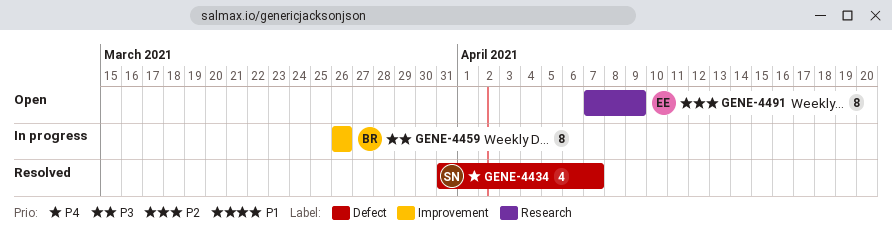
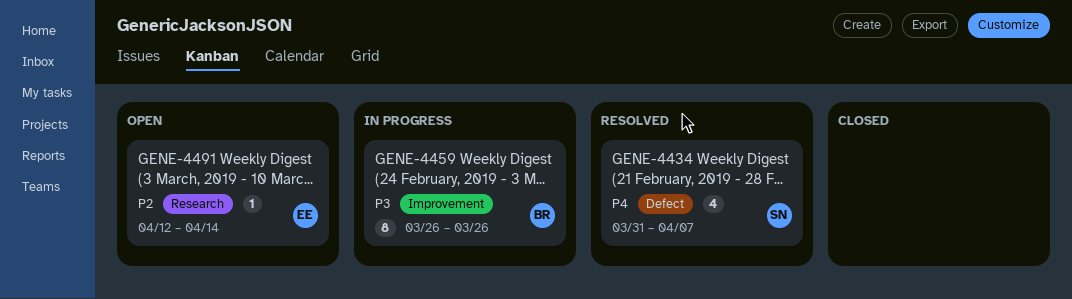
GENE-4491, estimate: 8 -> 1
GENE-4491, start: Apr 7 -> Apr 12
GENE-4491, due: Apr 9 -> Apr 14

